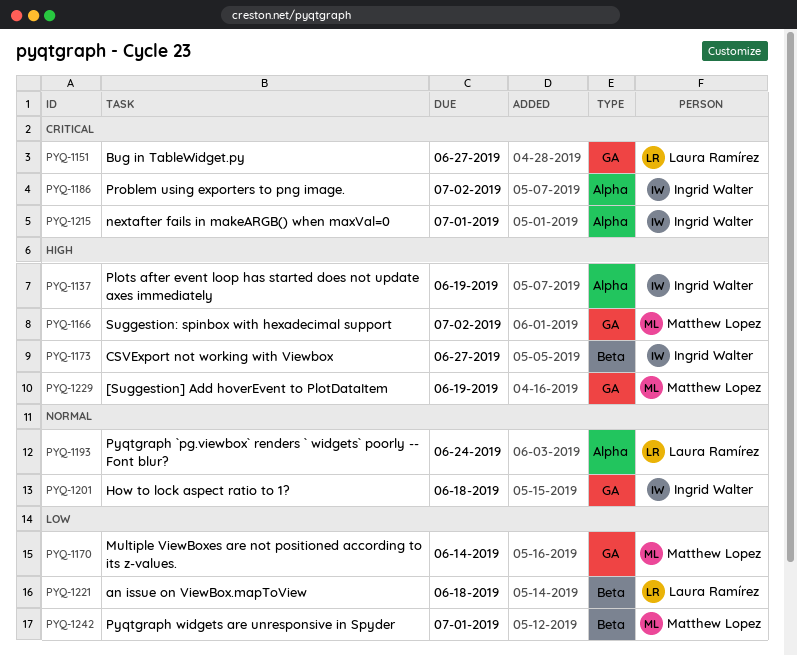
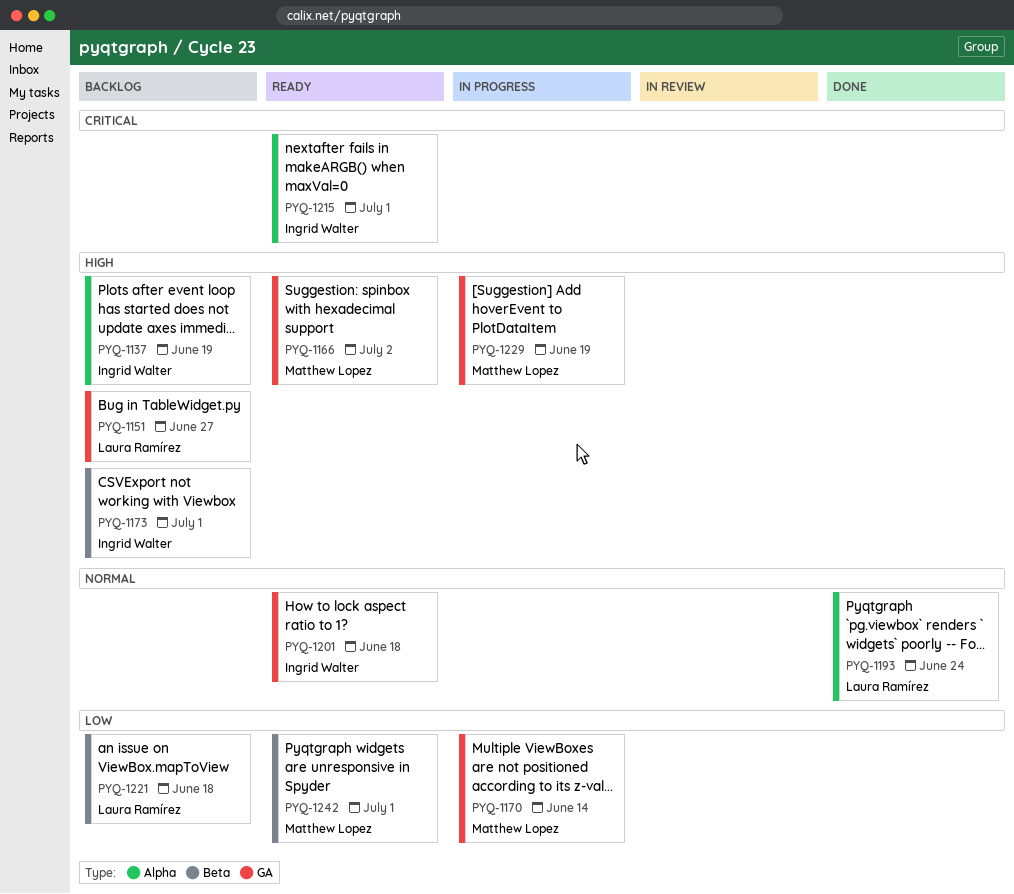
PYQ-1151, priority: Critical -> High
PYQ-1173, due: Jun 27 -> Jul 1
PYQ-1186: present -> none

